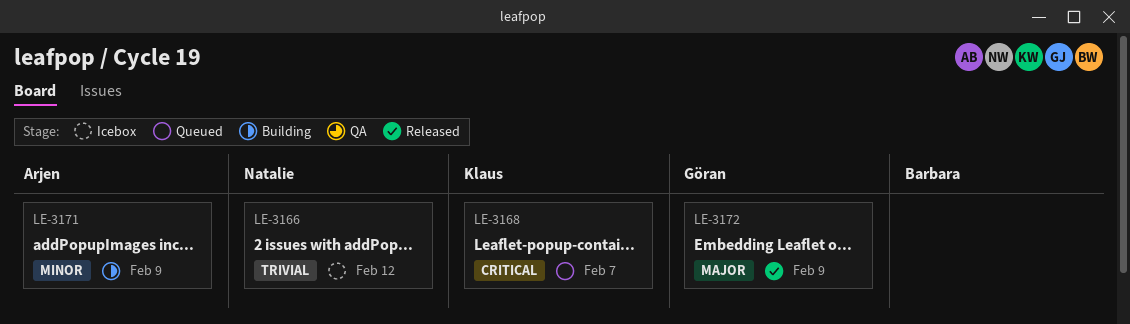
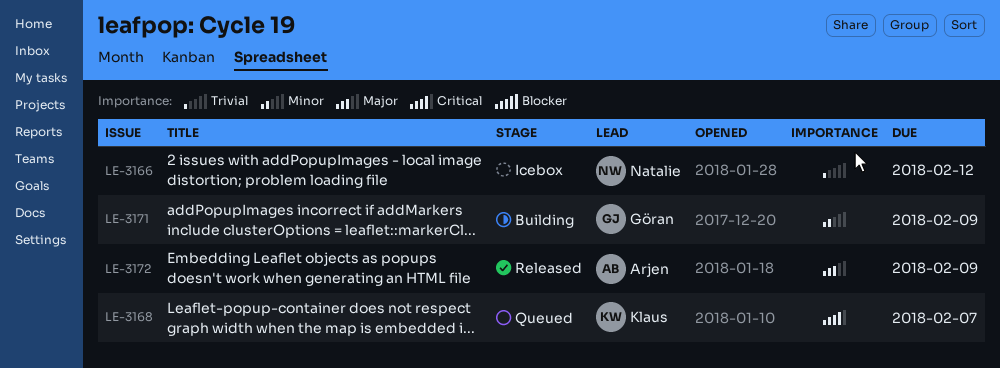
LE-3171, owner: Arjen -> Göran
LE-3172, owner: Göran -> Arjen

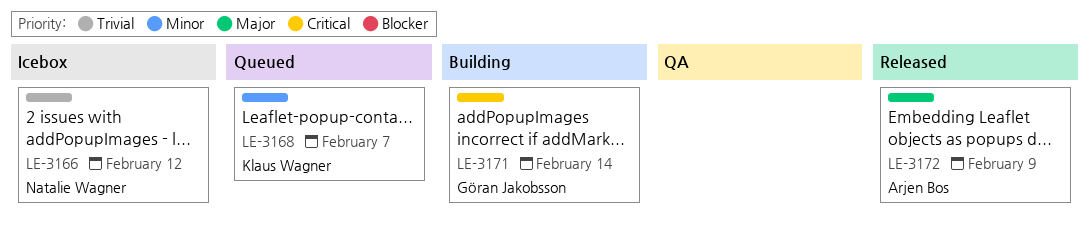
LE-3168, priority: Critical -> Minor
LE-3171, priority: Minor -> Critical
LE-3171, due: Feb 9 -> Feb 14

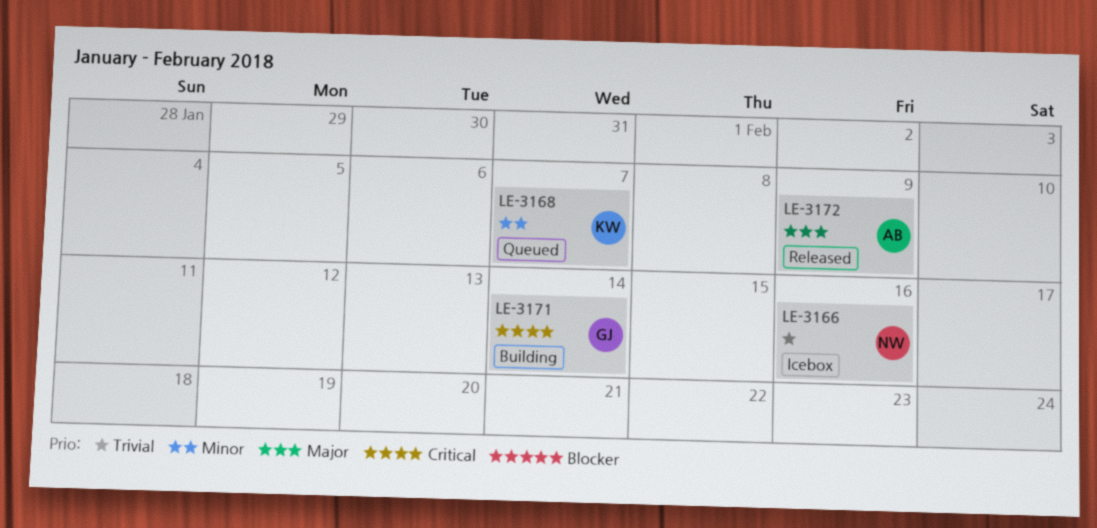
LE-3166, due: Feb 12 -> Feb 16

